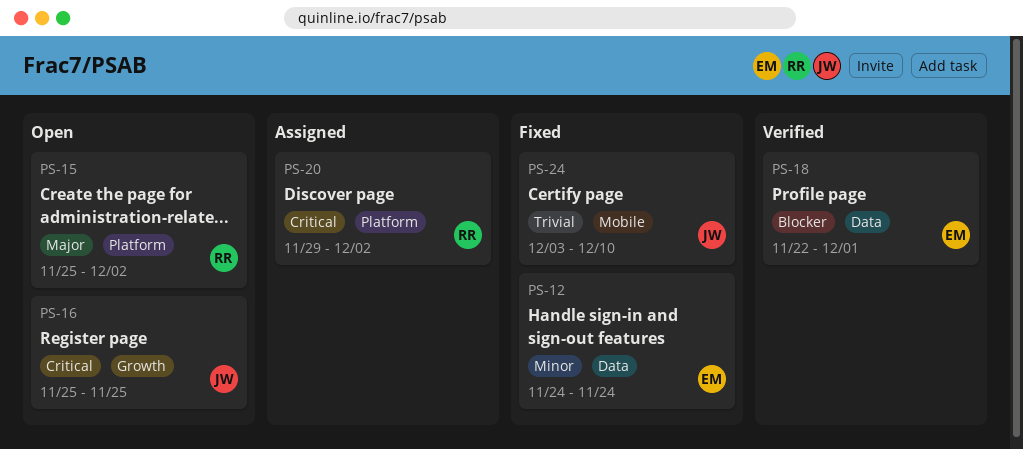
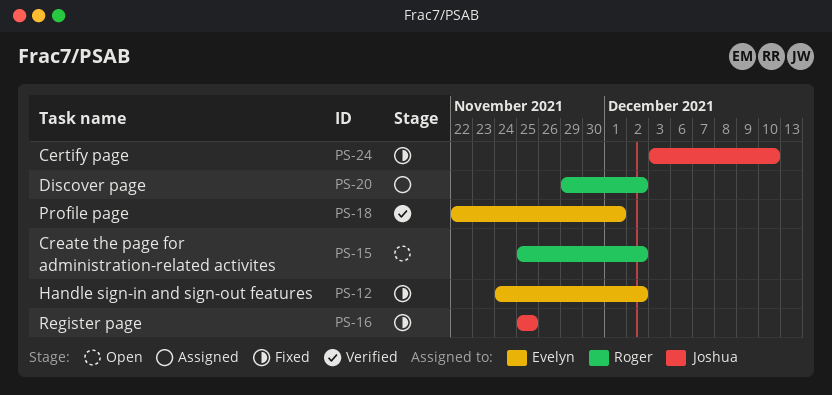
PS-12, due: Nov 24 -> Dec 2
PS-16, status: Open -> Fixed

